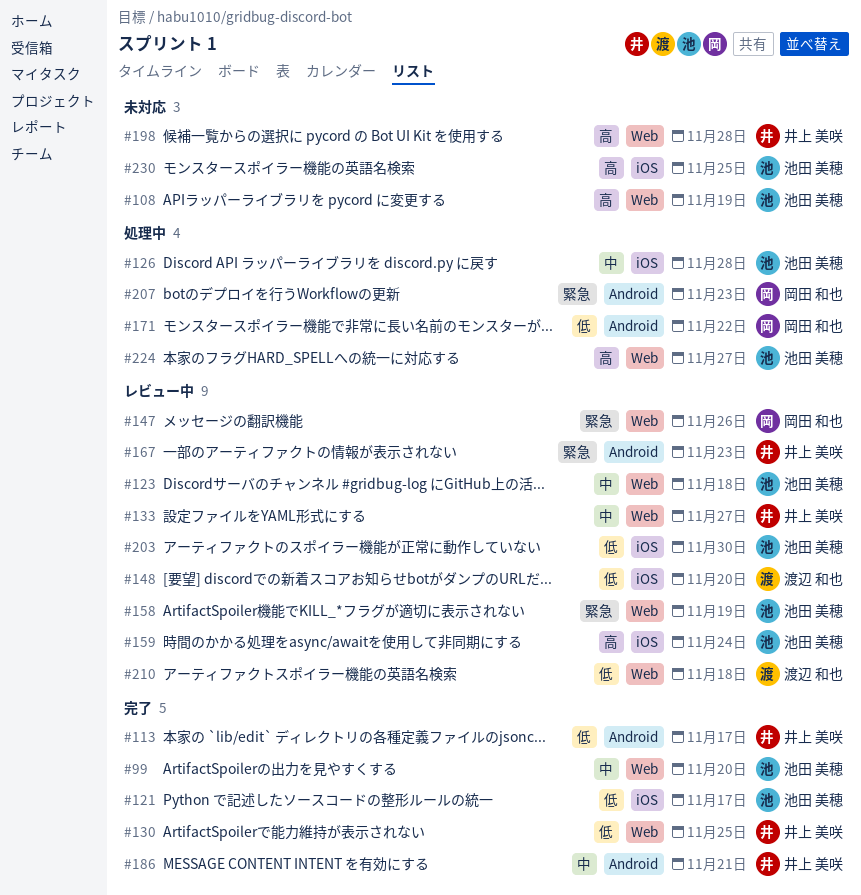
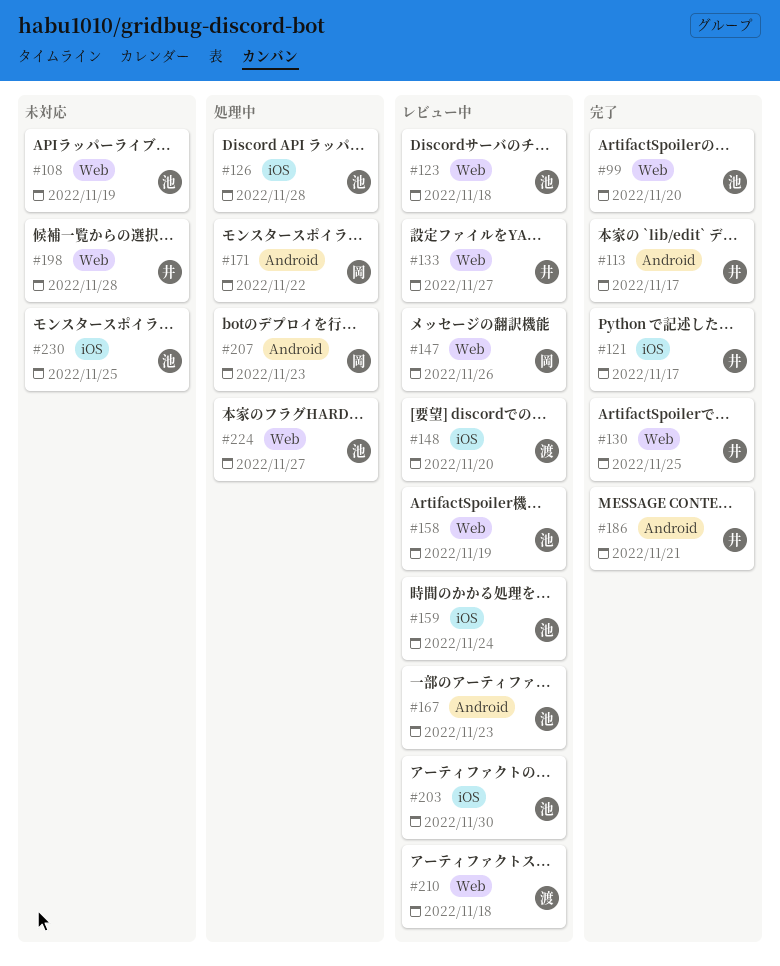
#121, owner: 池田 美穂 -> 井上 美咲
#167, owner: 井上 美咲 -> 池田 美穂

